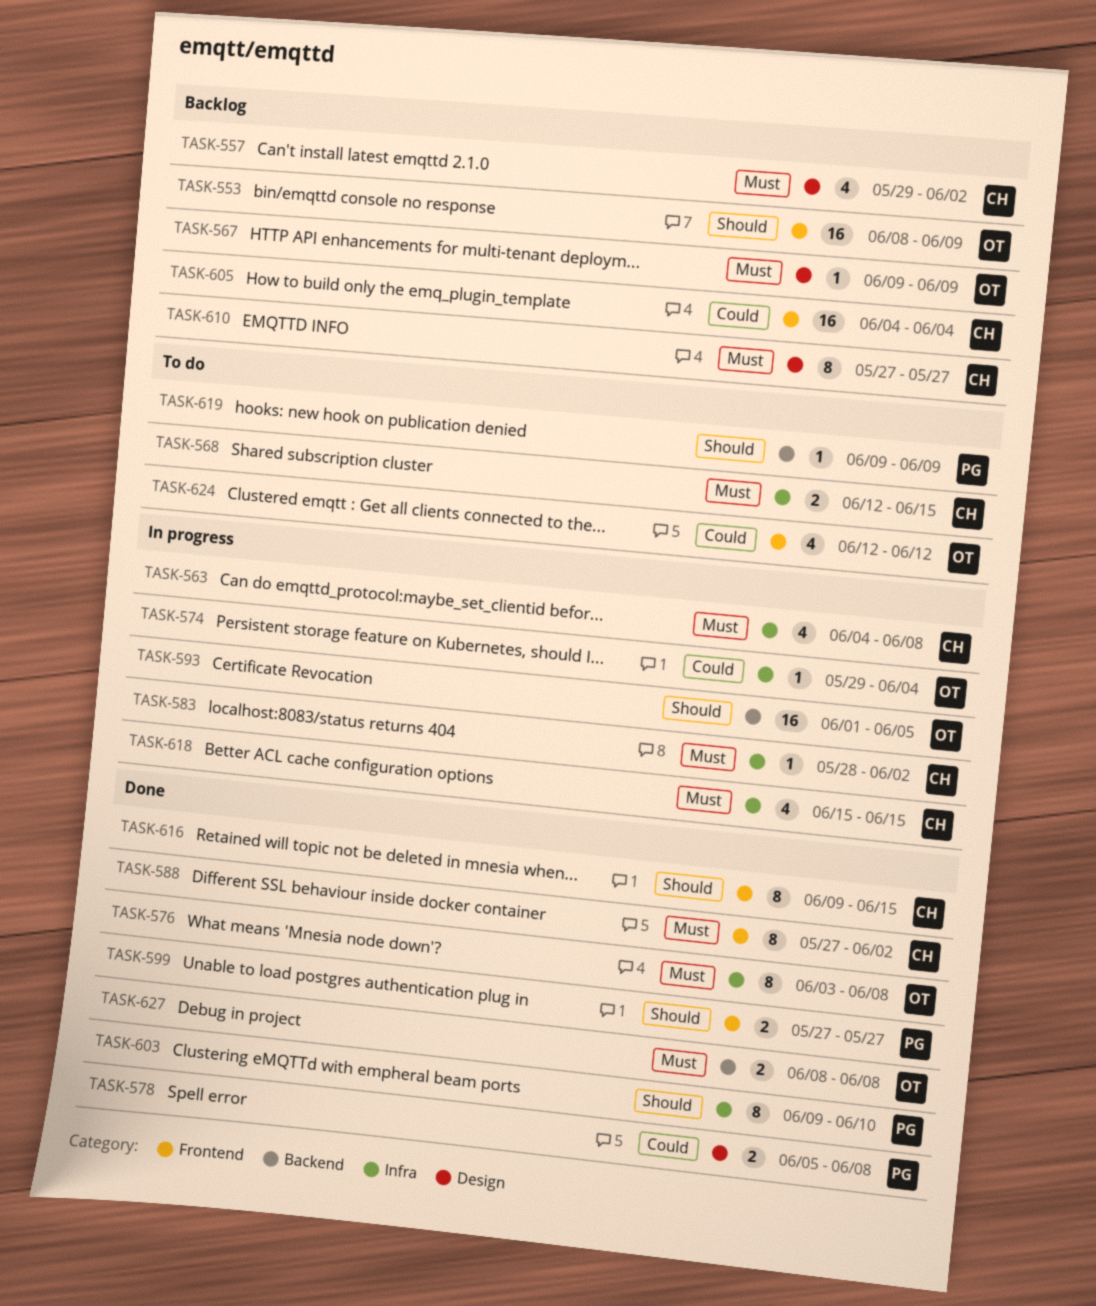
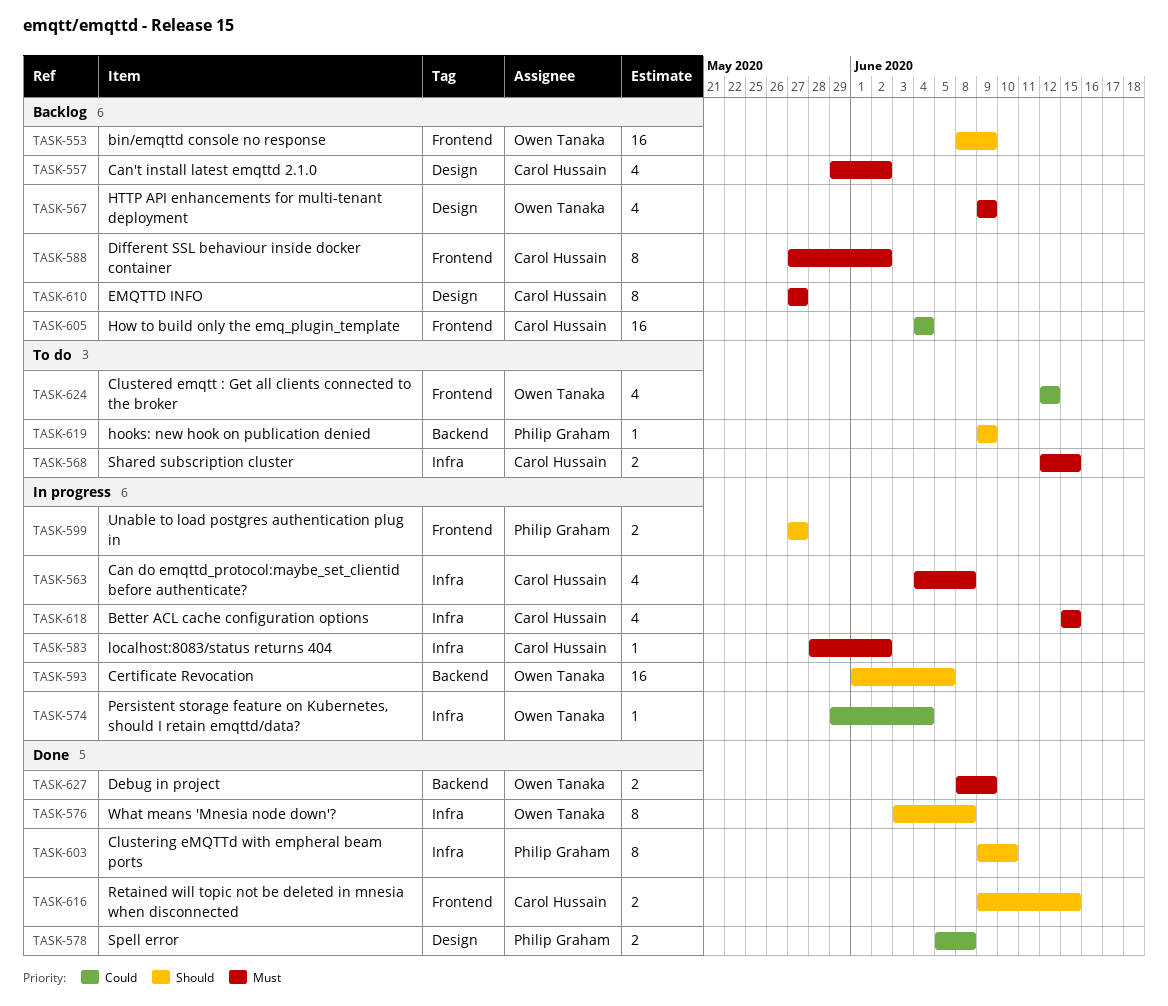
TASK-567, estimate: 1 -> 4
TASK-576, priority: Must -> Should
TASK-588, status: Done -> Backlog
TASK-599, status: Done -> In progress
TASK-616, estimate: 8 -> 2
TASK-627, due: Jun 8 -> Jun 9

